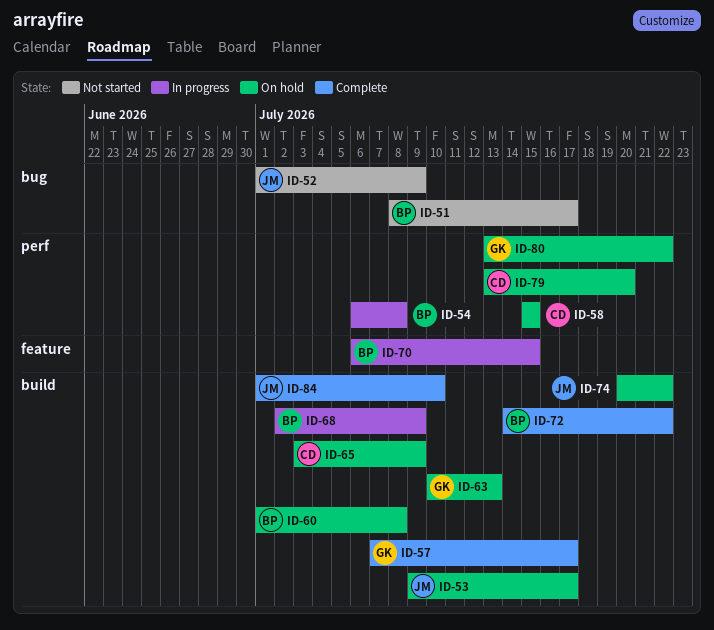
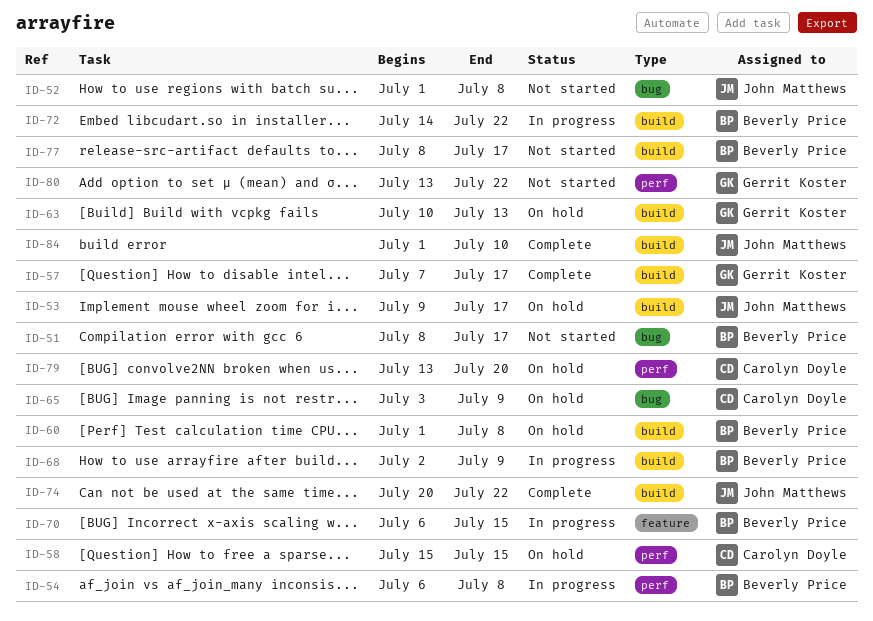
ID-52, due: Jul 9 -> Jul 8
ID-65, label: build -> bug
ID-72, status: Complete -> In progress
ID-74, status: On hold -> Complete
ID-77: none -> present
ID-80, status: On hold -> Not started

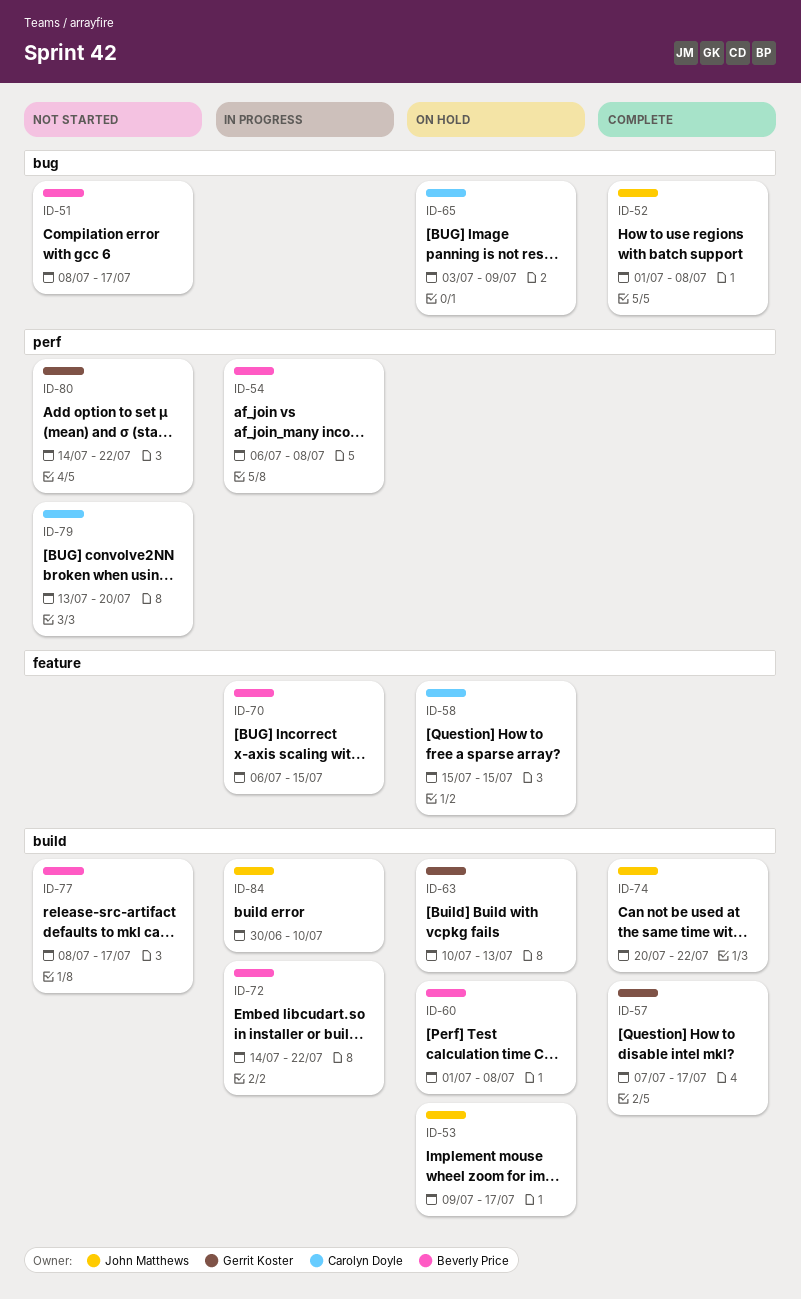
ID-52, status: Not started -> Complete
ID-58, label: perf -> feature
ID-68: present -> none
ID-79, status: On hold -> Not started
ID-80, start: Jul 13 -> Jul 14
ID-84, status: Complete -> In progress
ID-84, start: Jul 1 -> Jun 30

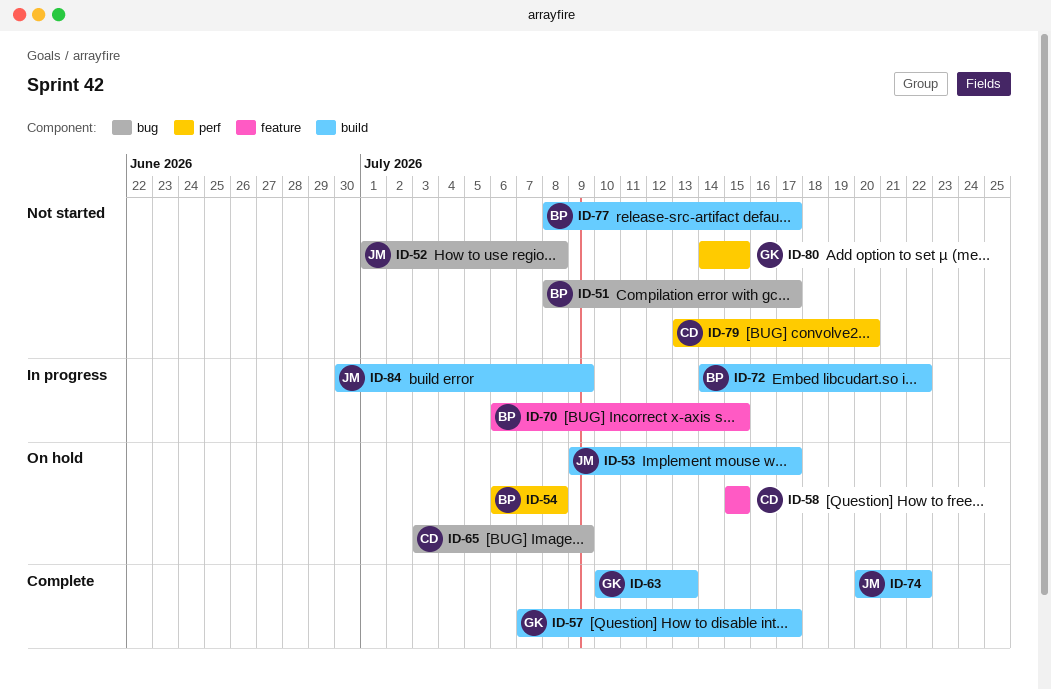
ID-52, status: Complete -> Not started
ID-54, status: In progress -> On hold
ID-60: present -> none
ID-63, status: On hold -> Complete
ID-80, due: Jul 22 -> Jul 15
ID-84, due: Jul 10 -> Jul 9

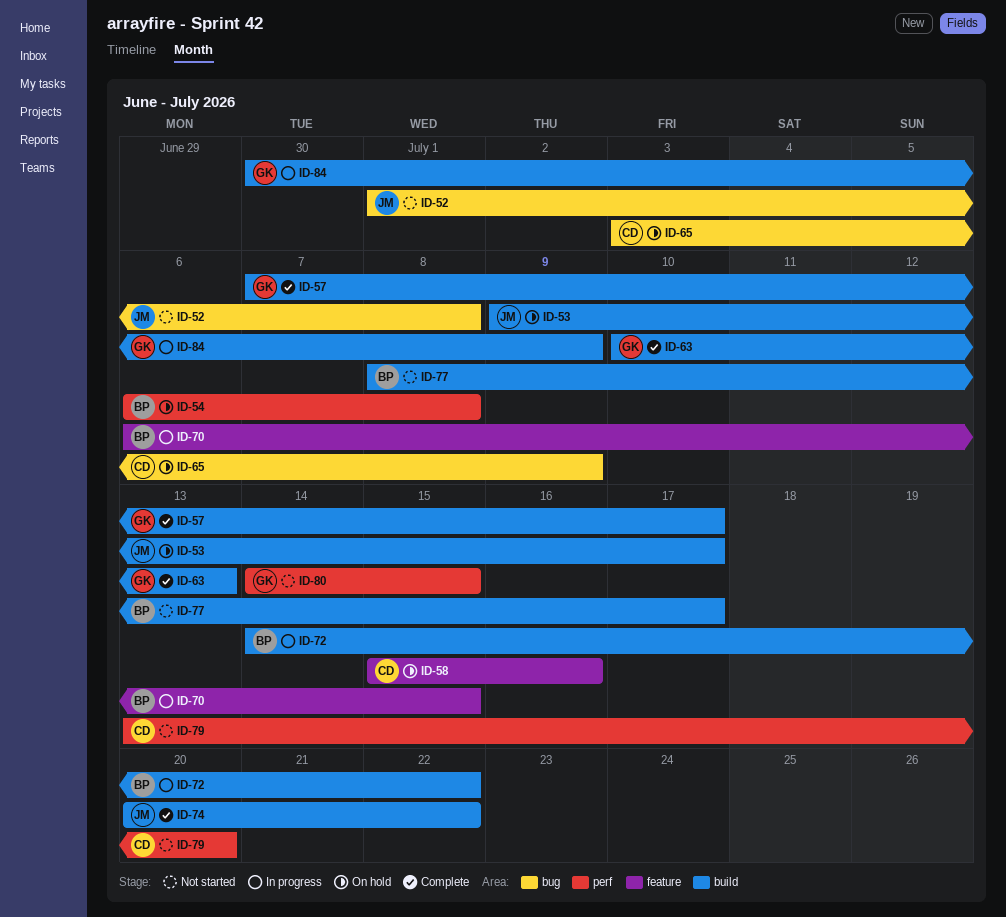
ID-51: present -> none
ID-58, due: Jul 15 -> Jul 16
ID-84, owner: JM -> GK

